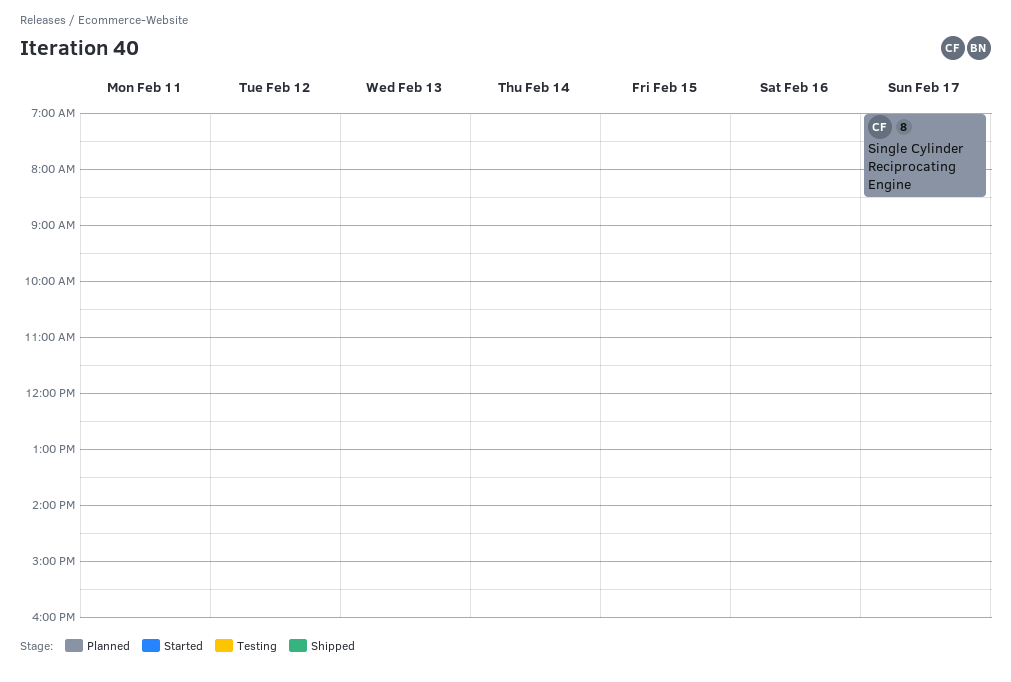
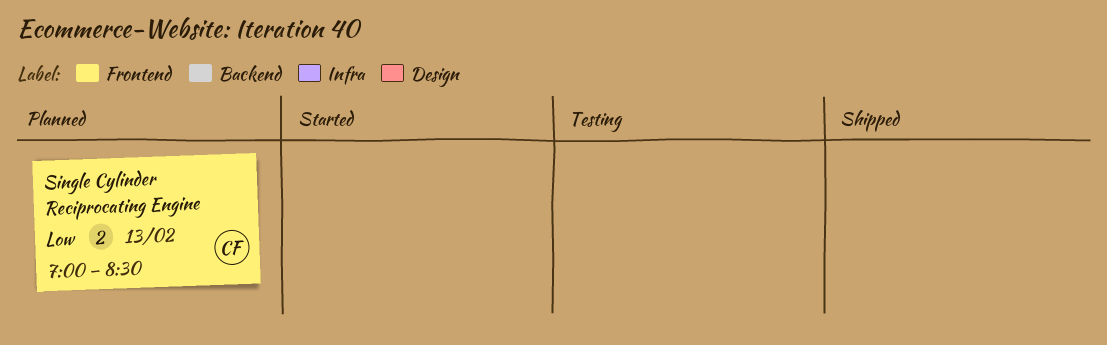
Single Cylinder Reciprocating Engine, estimate: 8 -> 2
Single Cylinder Reciprocating Engine, day: Feb 17 -> Feb 13

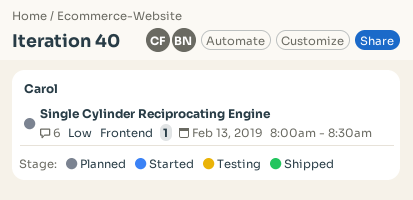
Single Cylinder Reciprocating Engine, estimate: 2 -> 1
Single Cylinder Reciprocating Engine, begins: 07:00 -> 08:00

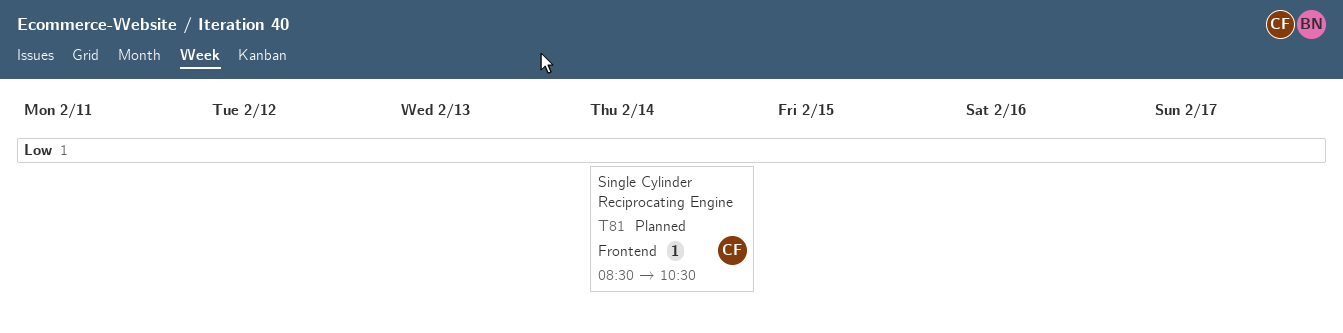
Single Cylinder Reciprocating Engine, day: Feb 13 -> Feb 14
Single Cylinder Reciprocating Engine, begins: 08:00 -> 08:30
Single Cylinder Reciprocating Engine, ends: 08:30 -> 10:30

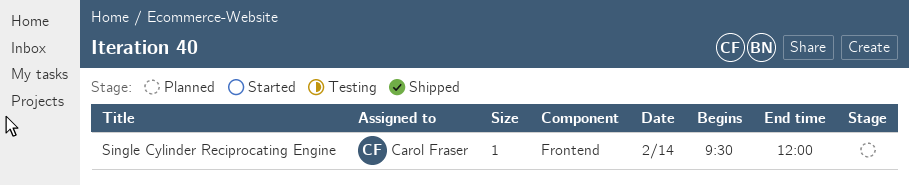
Single Cylinder Reciprocating Engine, begins: 08:30 -> 09:30
Single Cylinder Reciprocating Engine, ends: 10:30 -> 12:00

